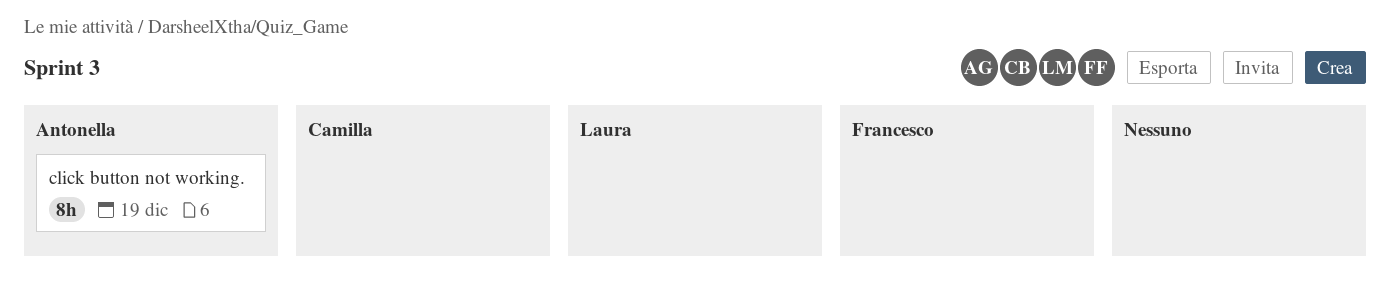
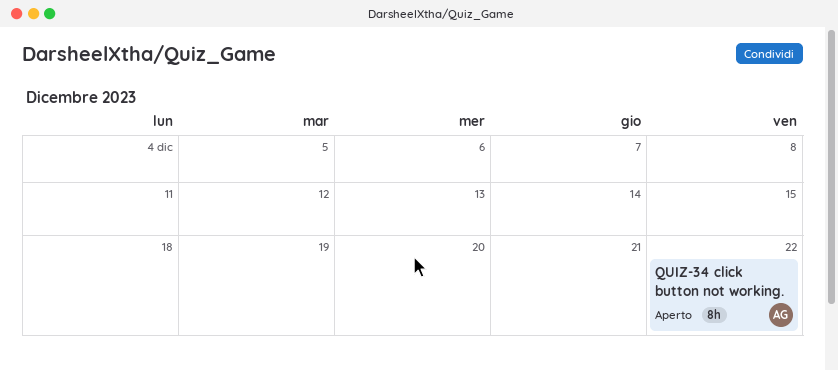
click button not working., due: Dec 19 -> Dec 22

